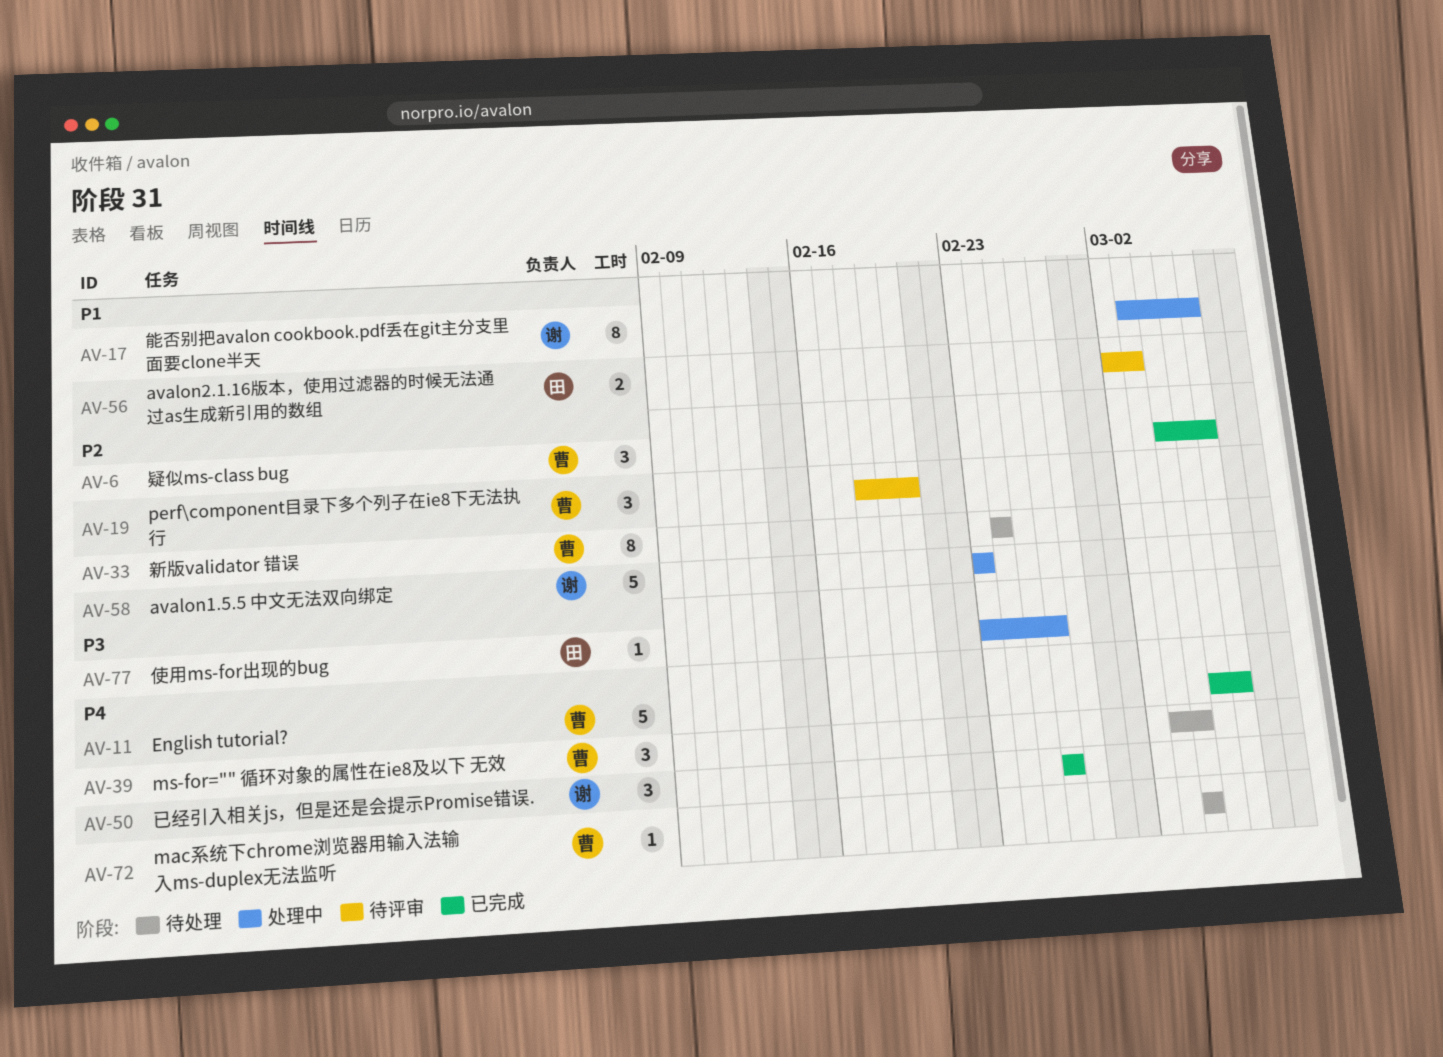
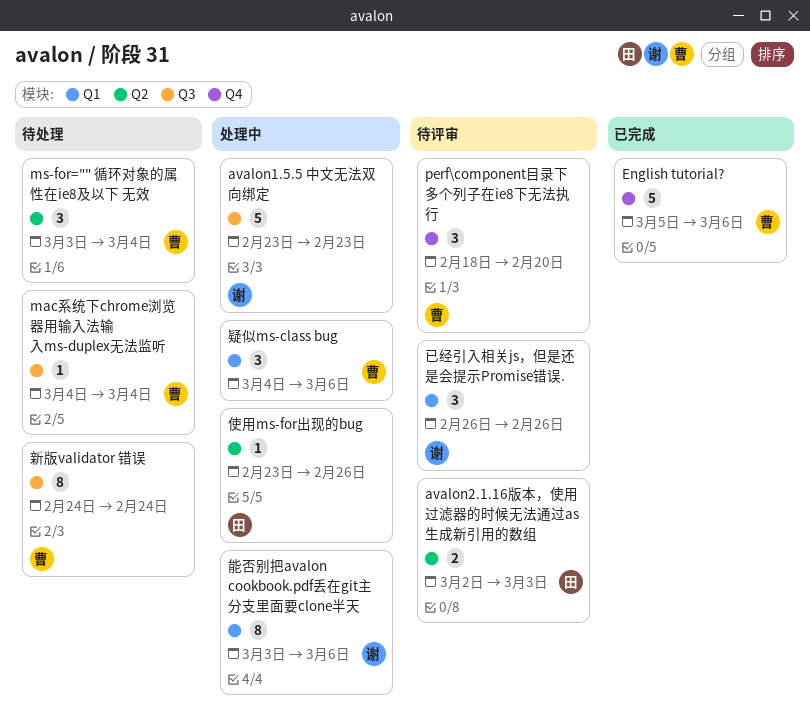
已经引入相关js，但是还是会提示Promise错误., status: 已完成 -> 待评审
疑似ms-class bug, status: 已完成 -> 处理中

